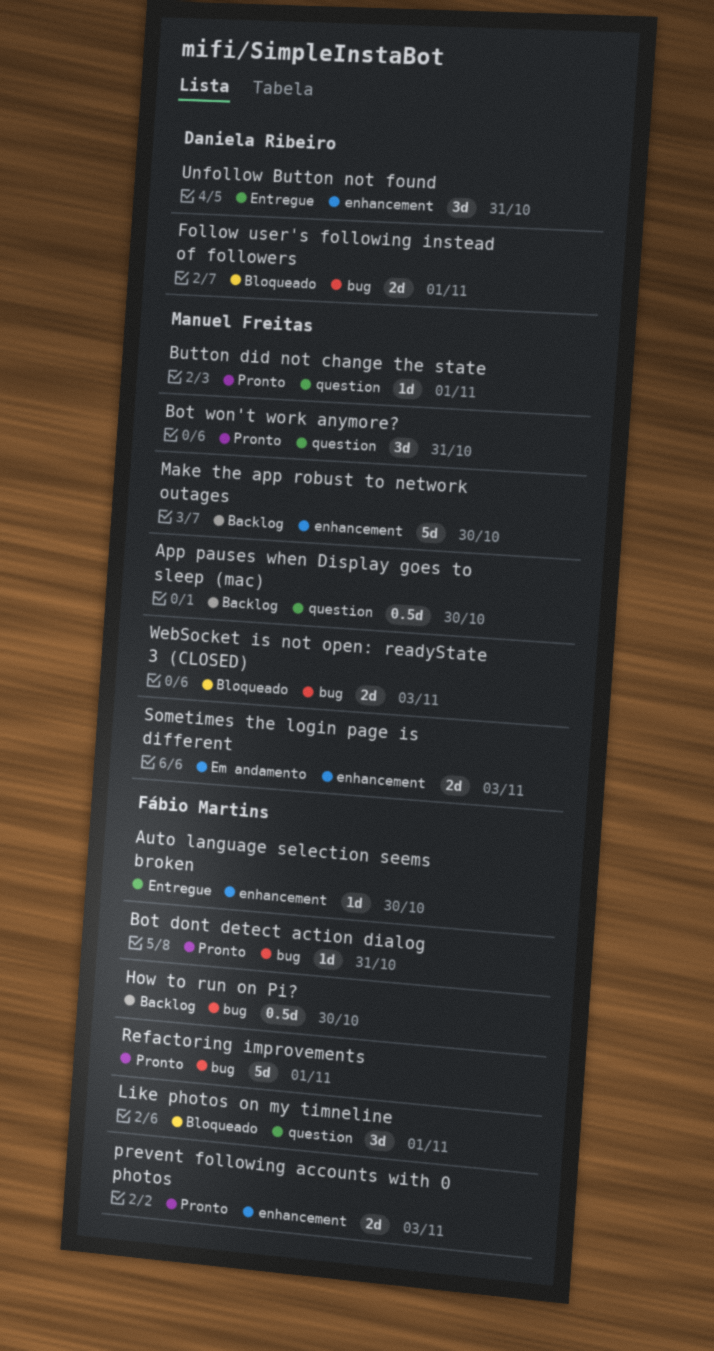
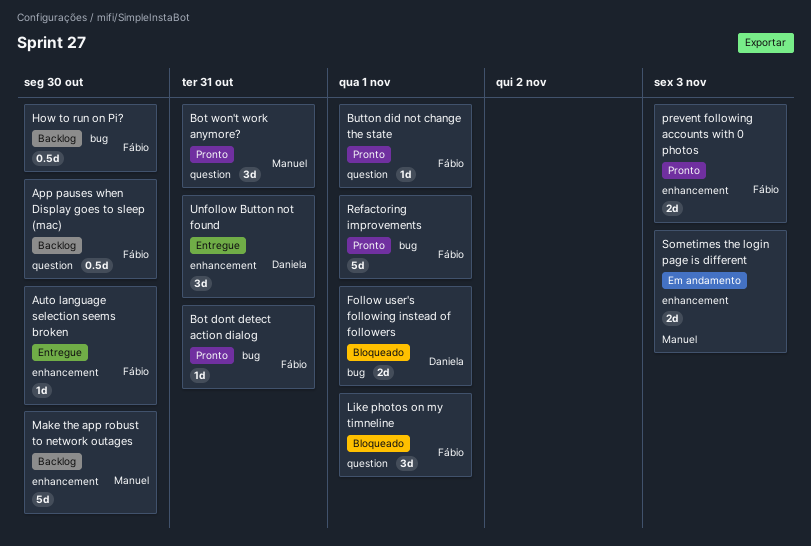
App pauses when Display goes to sleep (mac), owner: Manuel Freitas -> Fábio Martins
Button did not change the state, owner: Manuel Freitas -> Fábio Martins
WebSocket is not open: readyState 3 (CLOSED): present -> none

